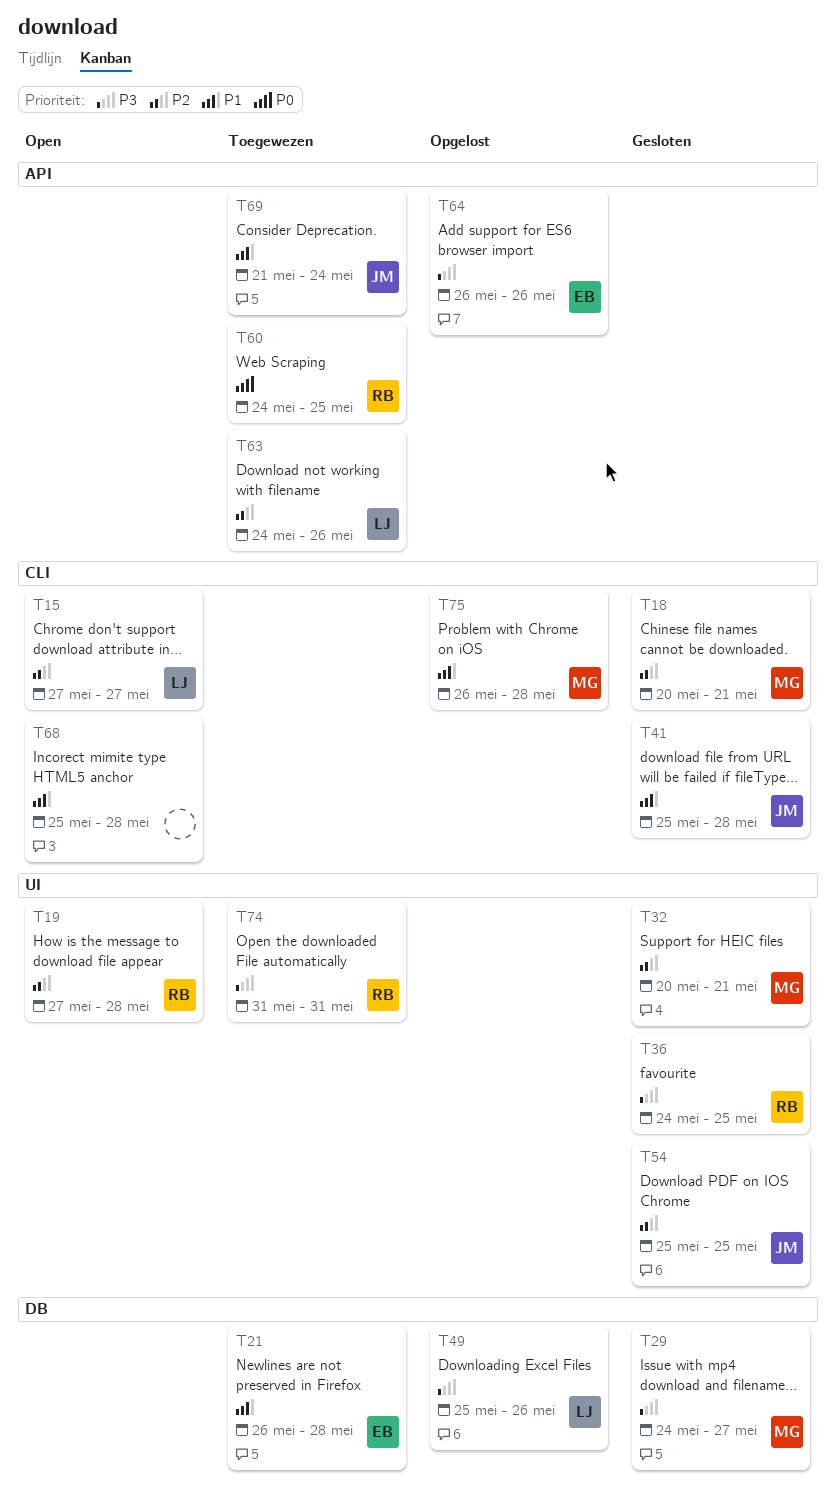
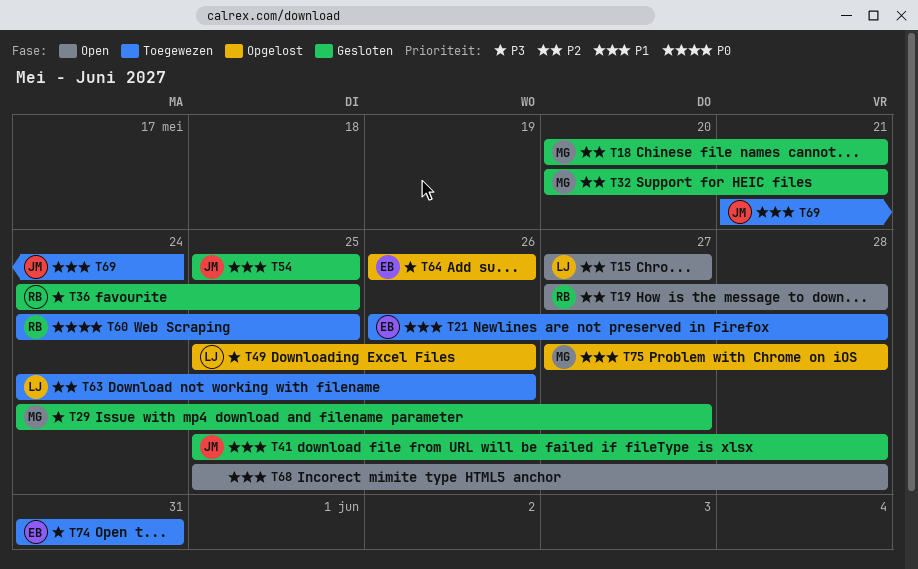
T54, priority: P2 -> P1
T74, owner: RB -> EB
T75, start: May 26 -> May 27

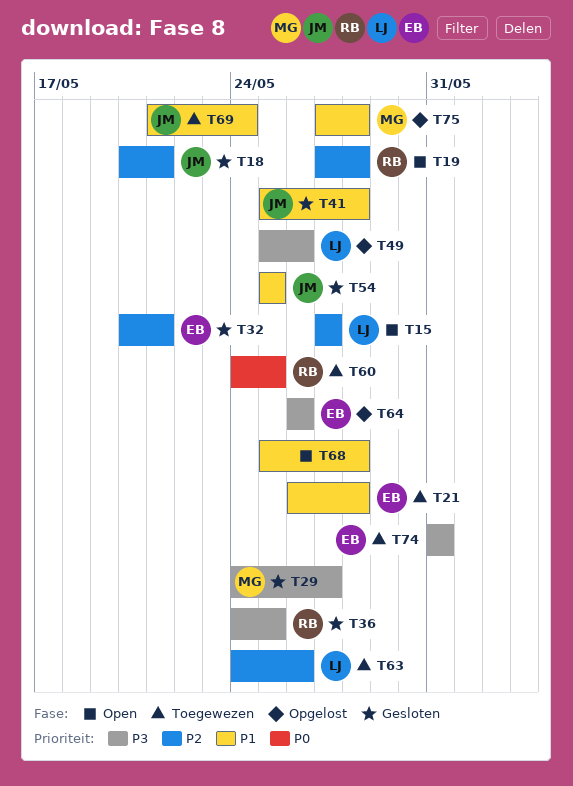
T18, owner: MG -> JM
T32, owner: MG -> EB

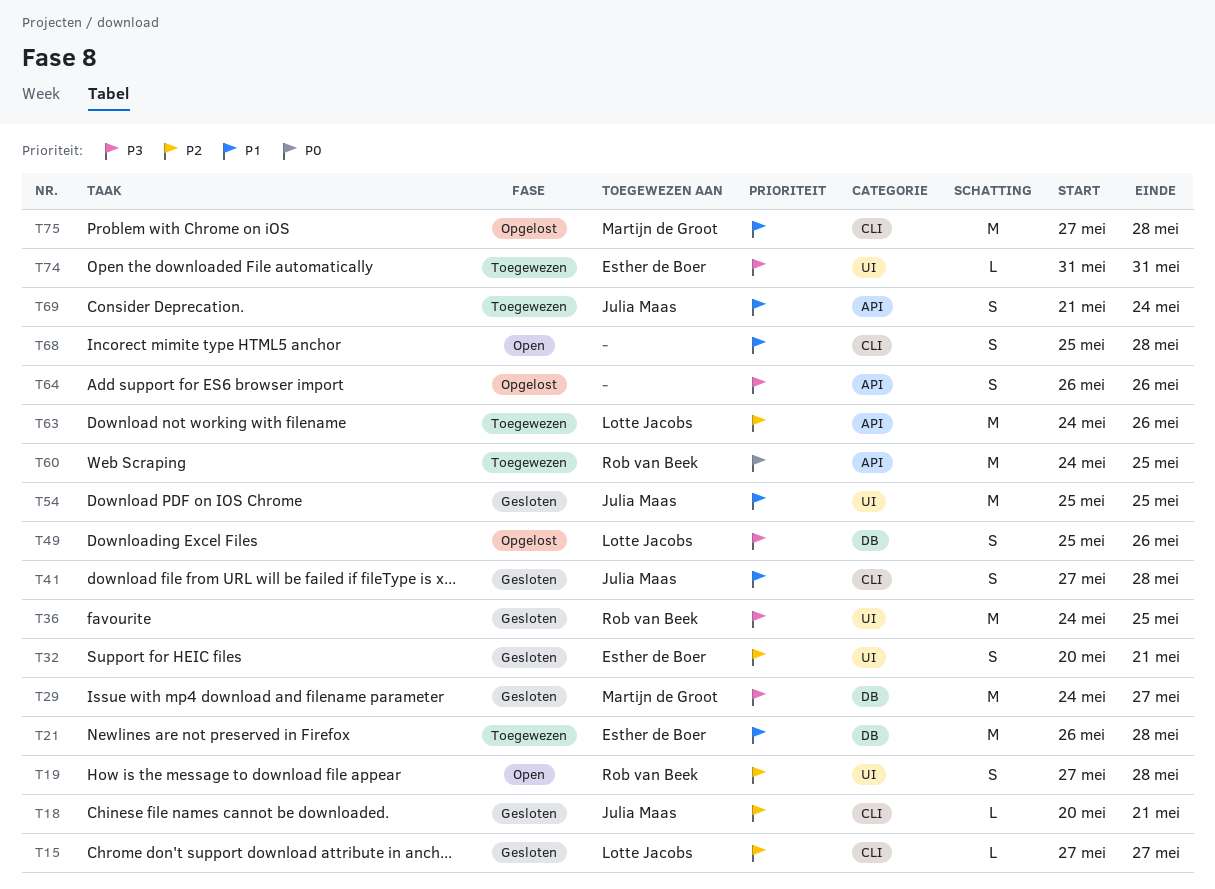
T15, status: Open -> Gesloten
T41, start: May 25 -> May 27
T64, owner: Esther de Boer -> none

